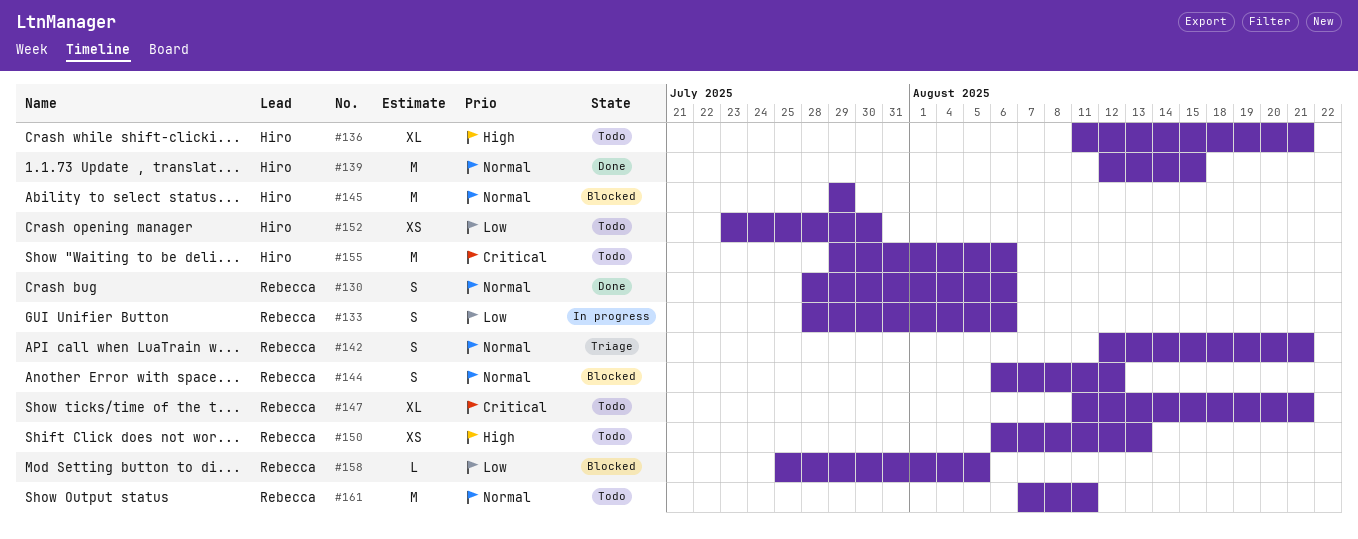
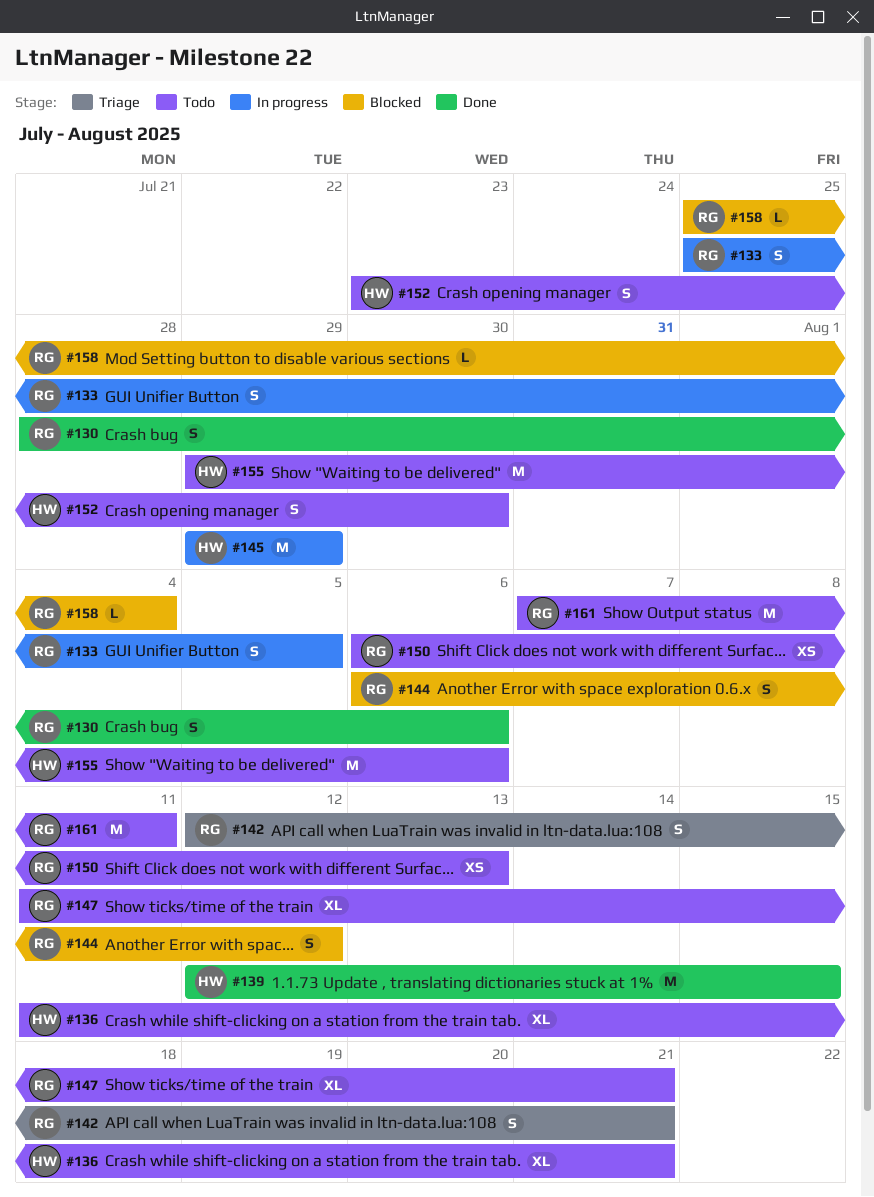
#133, start: Jul 28 -> Jul 25
#133, due: Aug 6 -> Aug 5
#145, status: Blocked -> In progress
#152, estimate: XS -> S
#158, due: Aug 5 -> Aug 4

